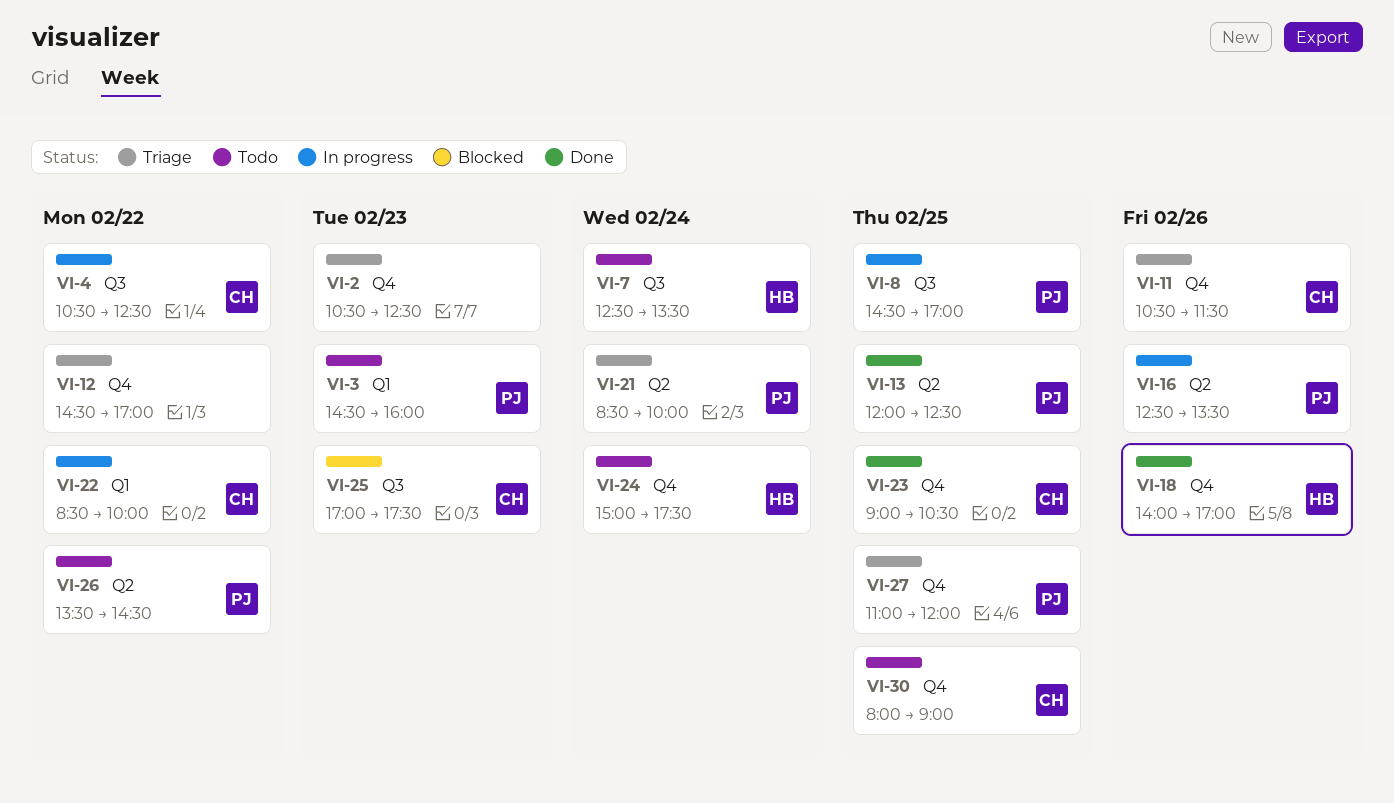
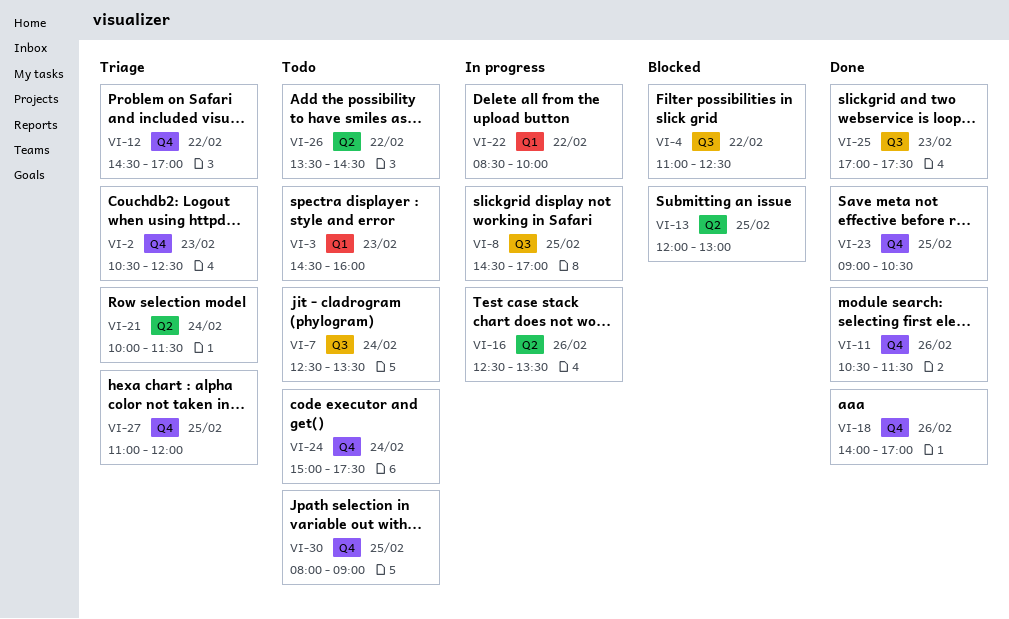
VI-4, status: In progress -> Blocked
VI-4, begins: 10:30 -> 11:00
VI-11, status: Triage -> Done
VI-13, status: Done -> Blocked
VI-13, ends: 12:30 -> 13:00
VI-21, begins: 08:30 -> 10:00
VI-21, ends: 10:00 -> 11:30
VI-25, status: Blocked -> Done

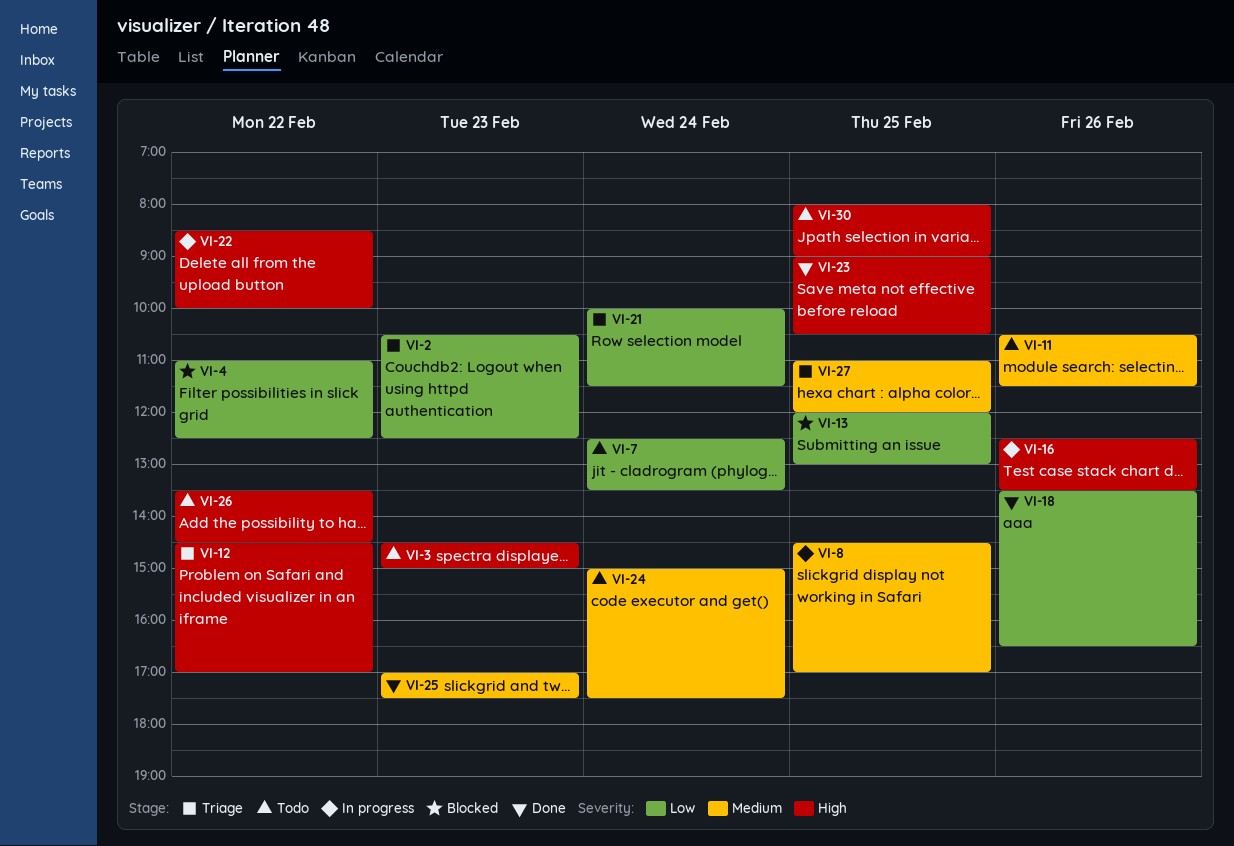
VI-3, ends: 16:00 -> 15:00
VI-11, status: Done -> Todo
VI-18, begins: 14:00 -> 13:30
VI-18, ends: 17:00 -> 16:30

